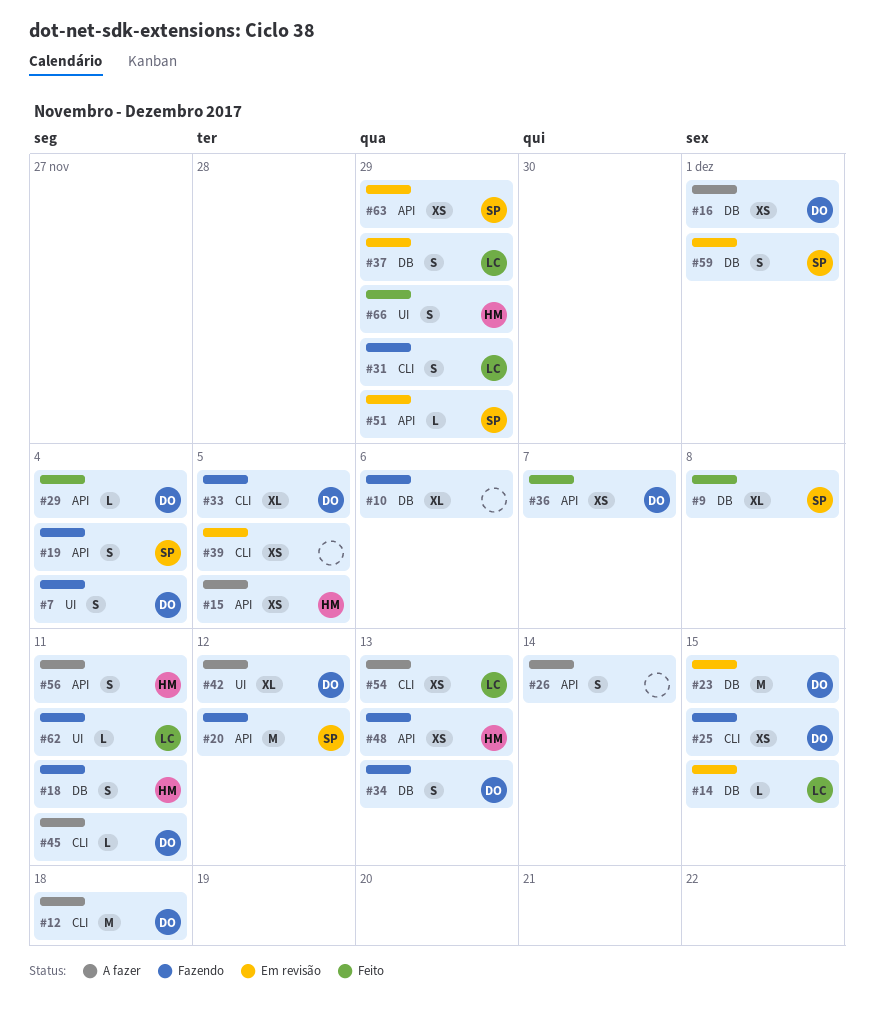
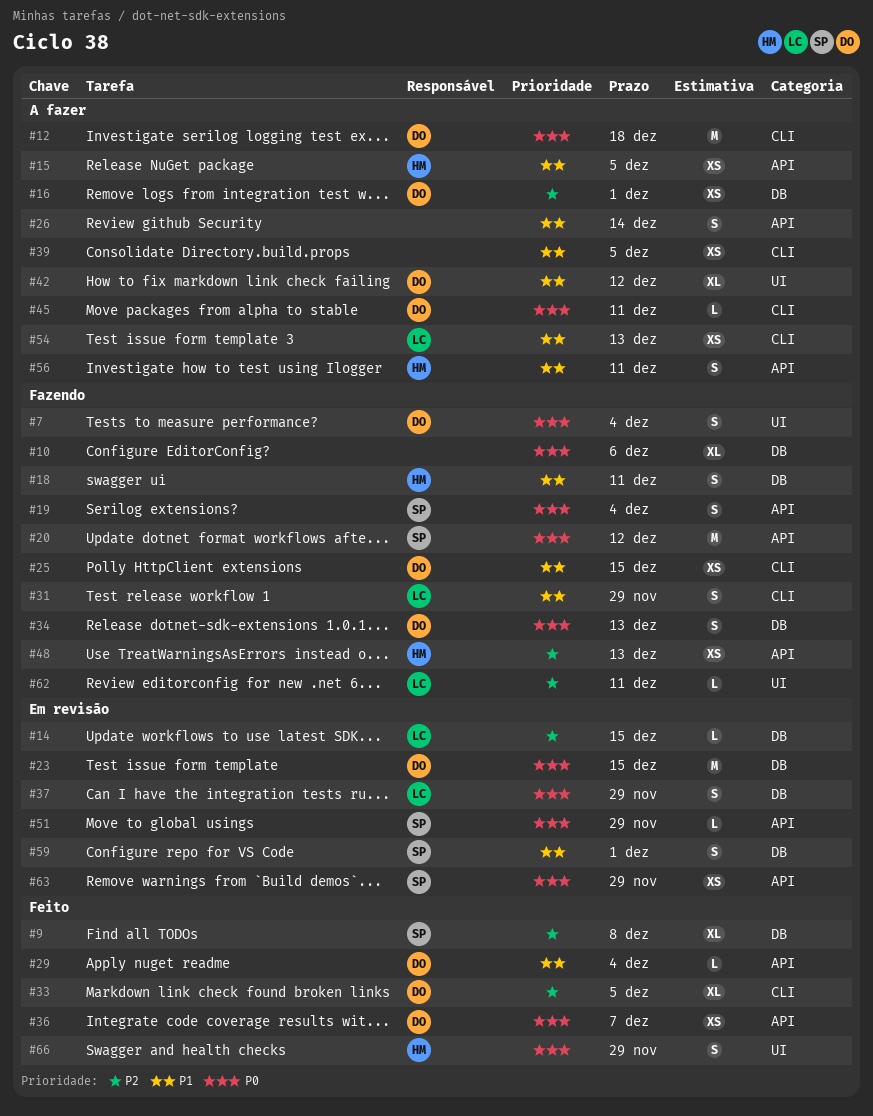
#33, status: Fazendo -> Feito
#39, status: Em revisão -> A fazer

